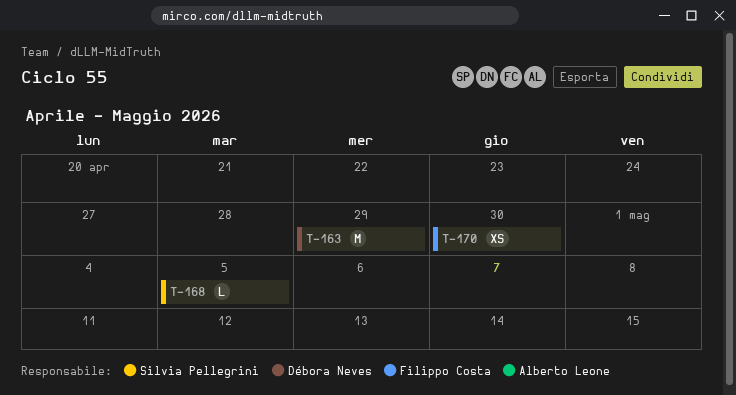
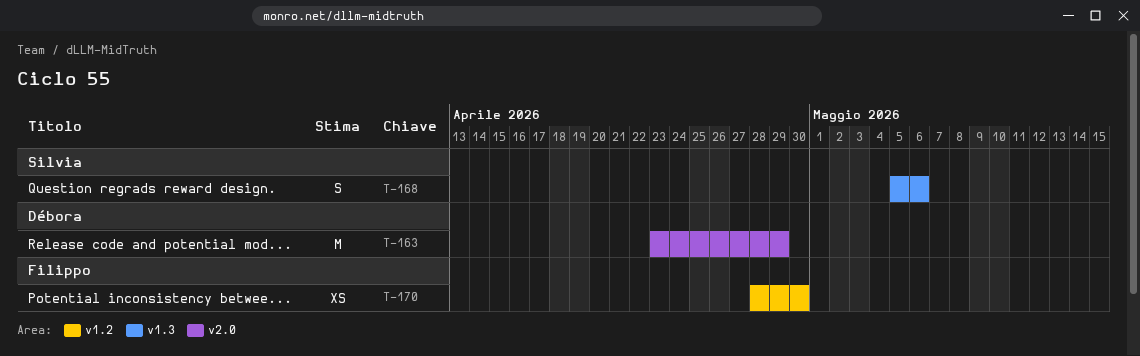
T-168, estimate: L -> S
T-168, due: May 5 -> May 6

